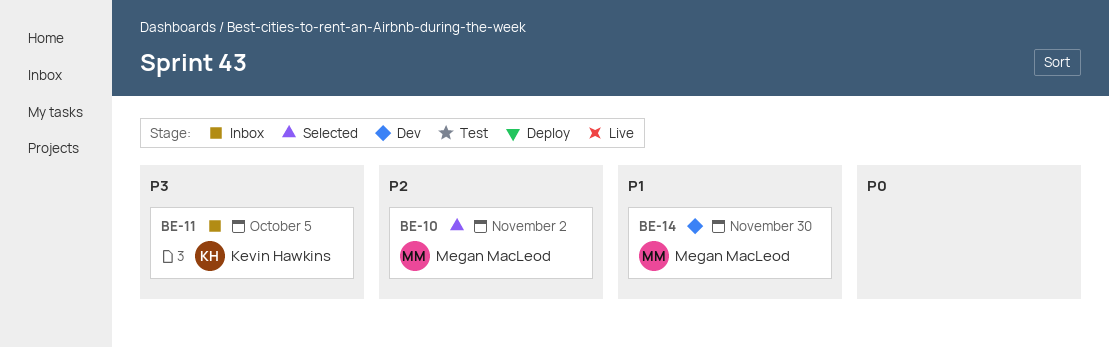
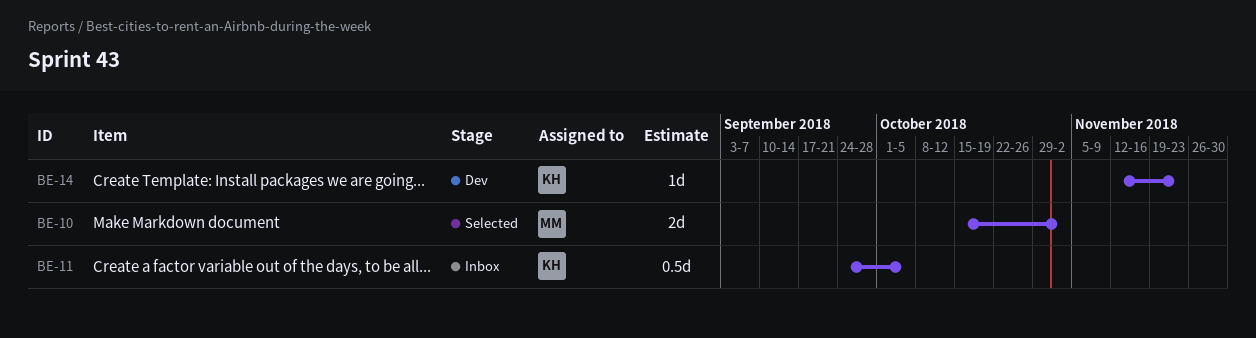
BE-14, owner: Megan MacLeod -> Kevin Hawkins
BE-14, due: Nov 30 -> Nov 23

